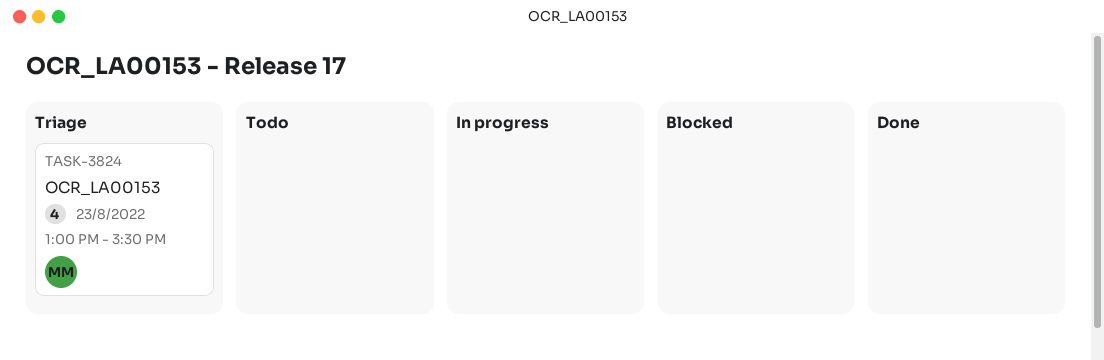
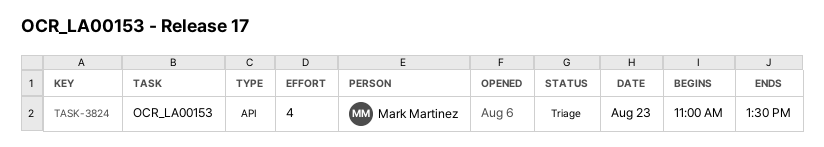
TASK-3824, begins: 13:00 -> 11:00
TASK-3824, ends: 15:30 -> 13:30

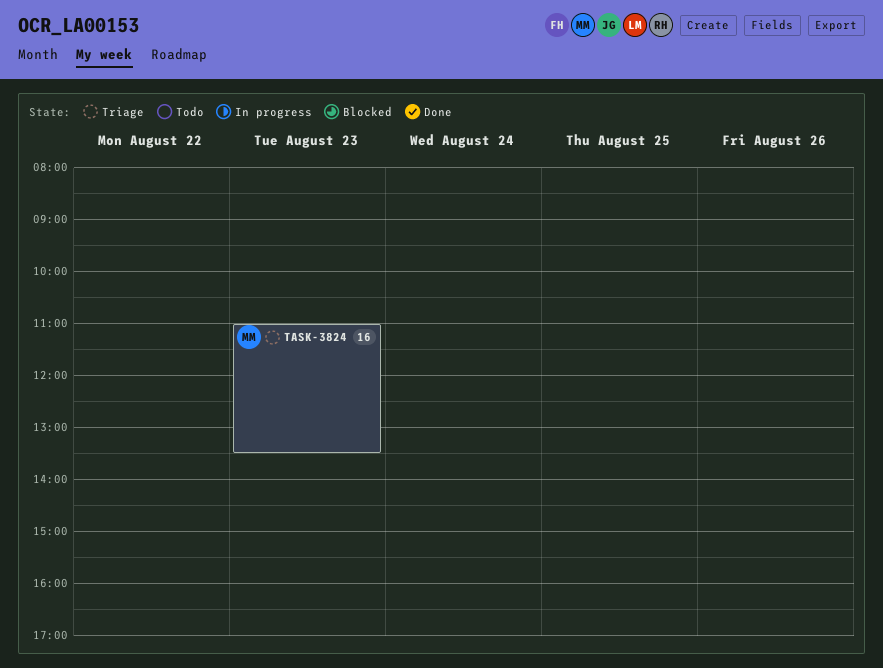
TASK-3824, estimate: 4 -> 16

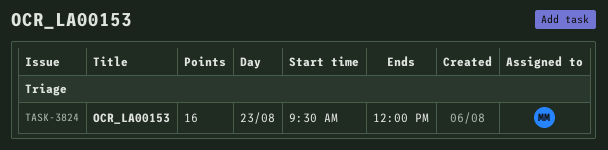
TASK-3824, begins: 11:00 -> 09:30
TASK-3824, ends: 13:30 -> 12:00

